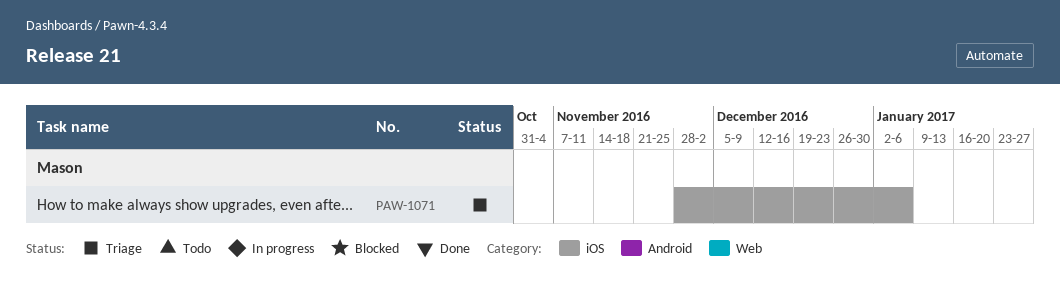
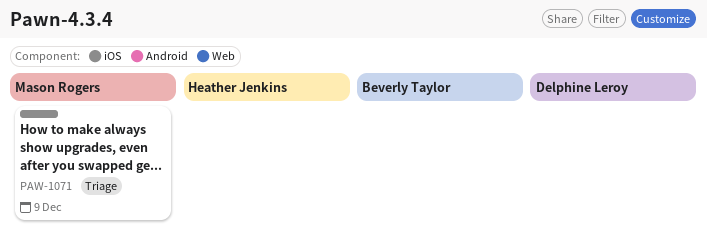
PAW-1071, due: Jan 6 -> Dec 9

